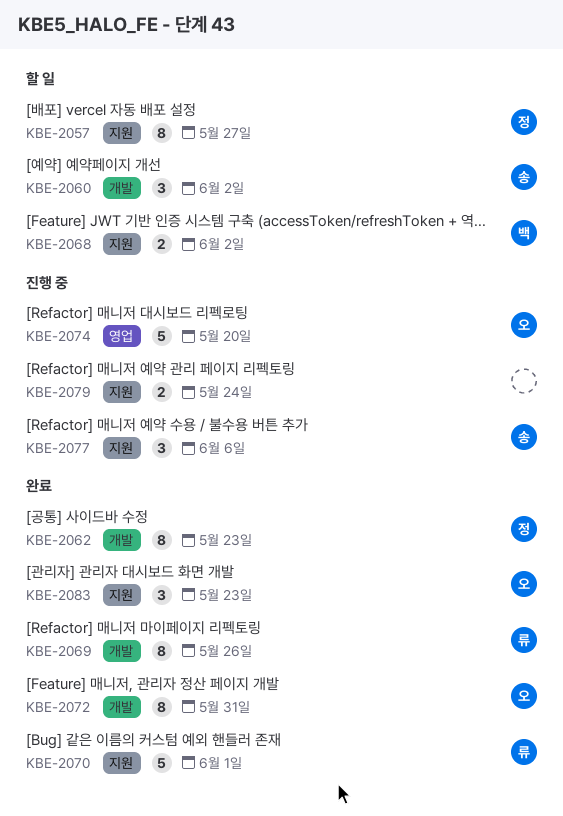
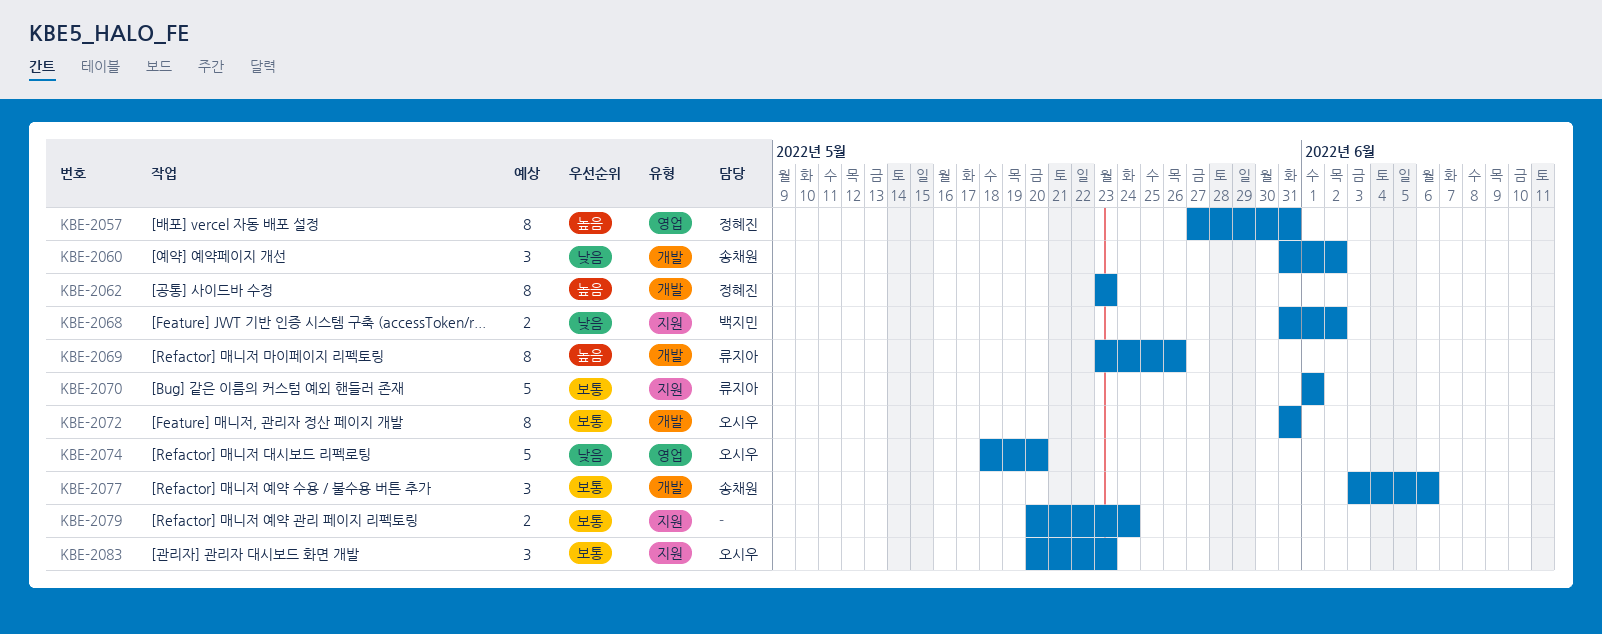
KBE-2057, label: 지원 -> 영업
KBE-2057, due: May 27 -> May 31
KBE-2077, label: 지원 -> 개발

